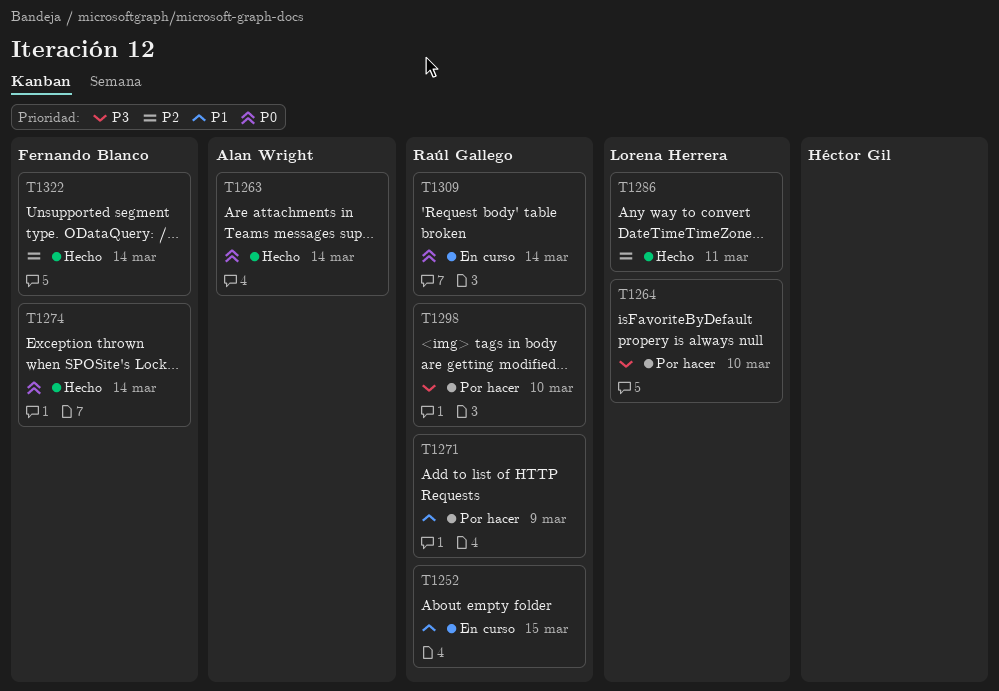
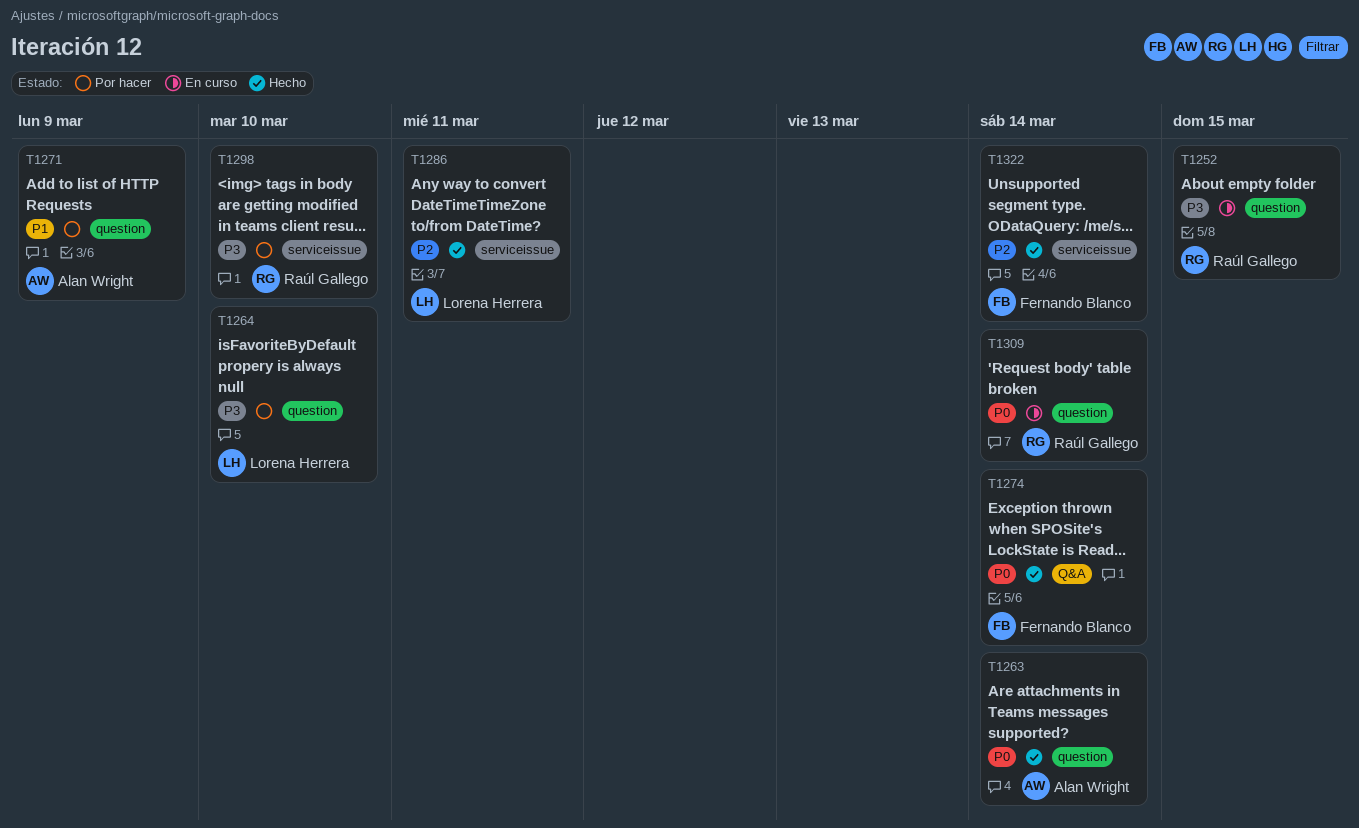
T1252, priority: P1 -> P3
T1271, owner: Raúl Gallego -> Alan Wright

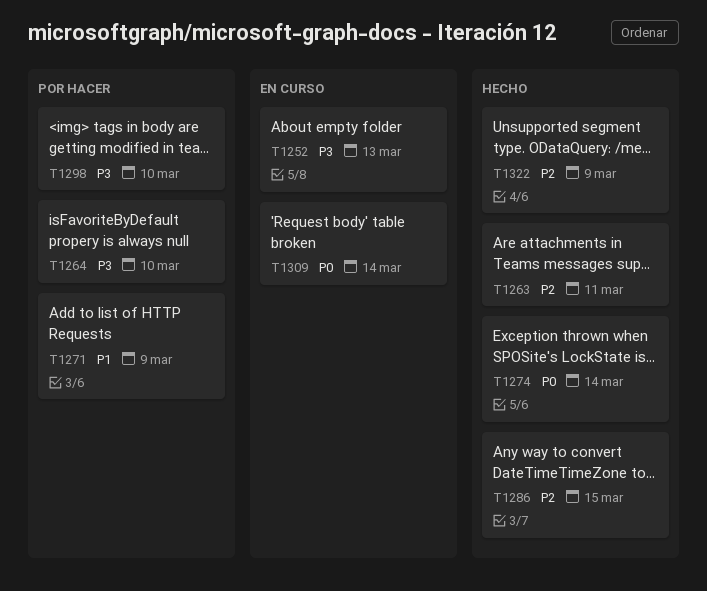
T1252, due: Mar 15 -> Mar 13
T1263, priority: P0 -> P2
T1263, due: Mar 14 -> Mar 11
T1286, due: Mar 11 -> Mar 15
T1322, due: Mar 14 -> Mar 9

